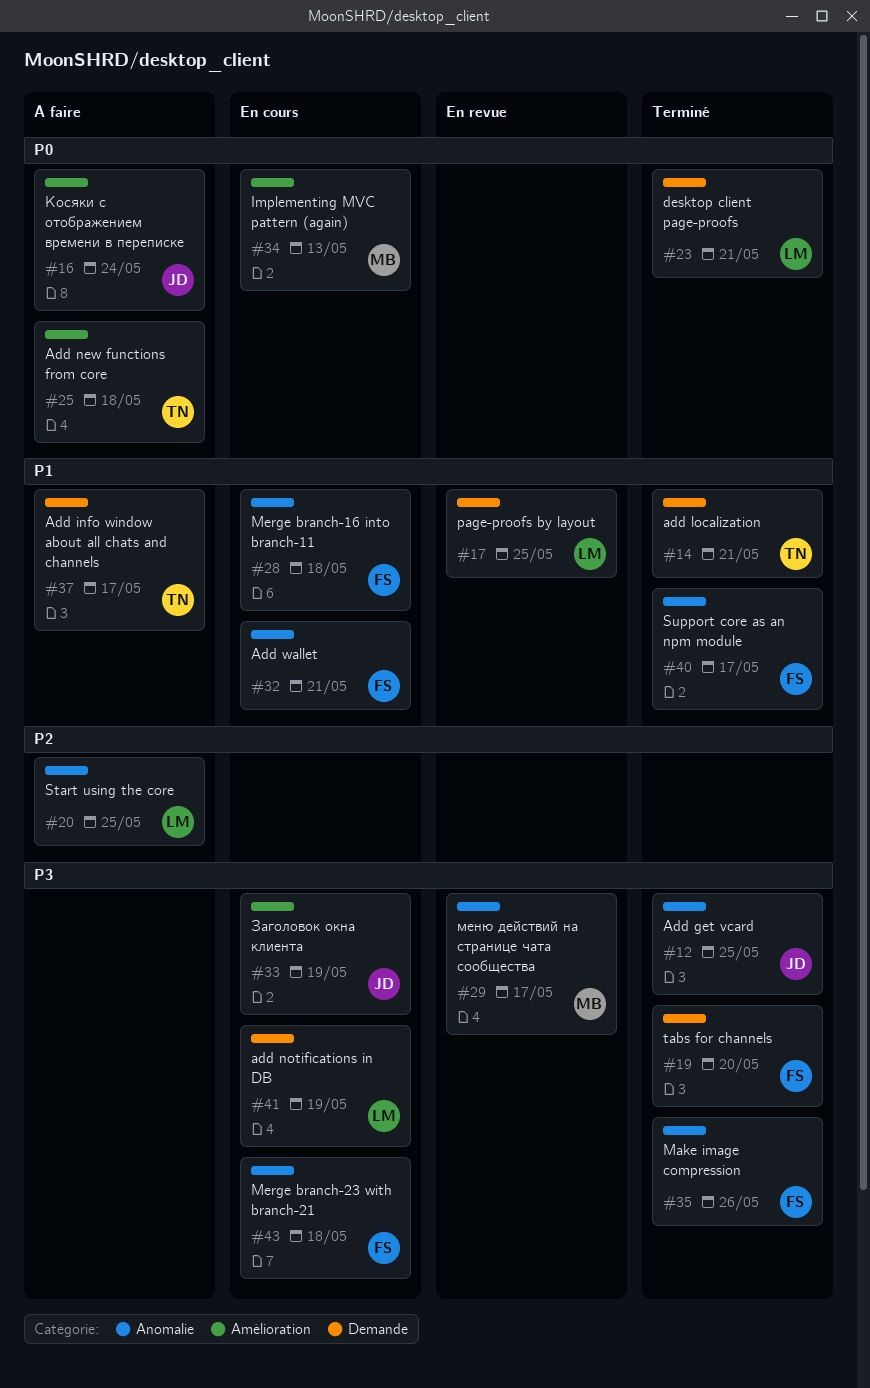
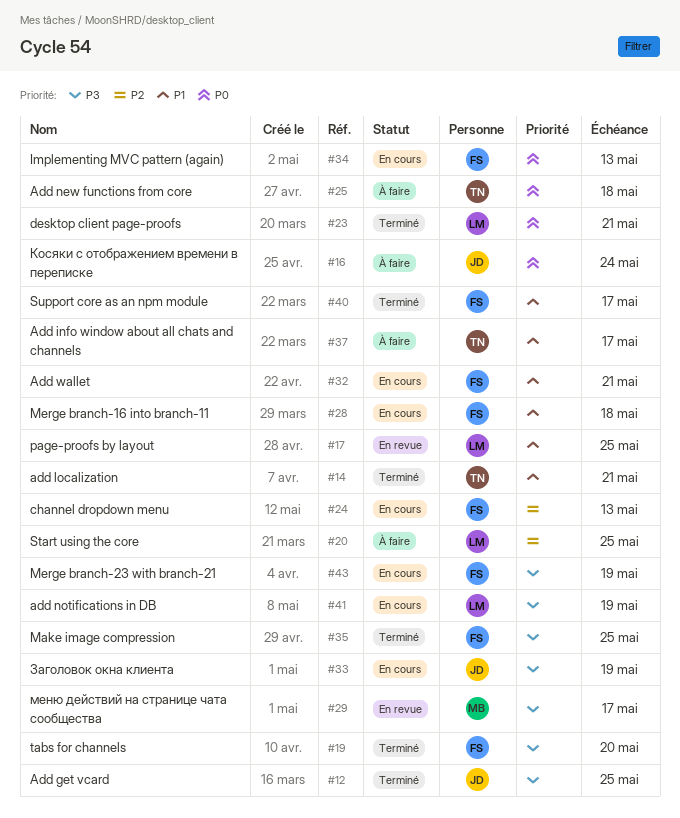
#24: none -> present
#34, owner: MB -> FS
#35, due: May 26 -> May 25
#43, due: May 18 -> May 19

